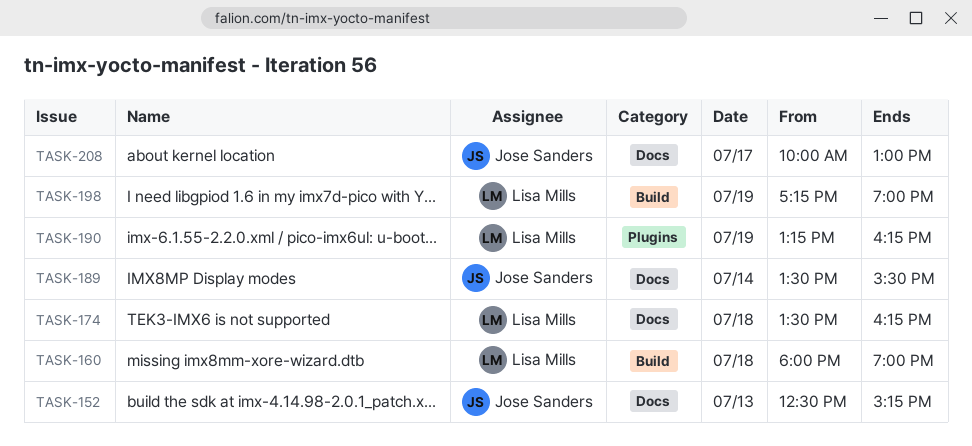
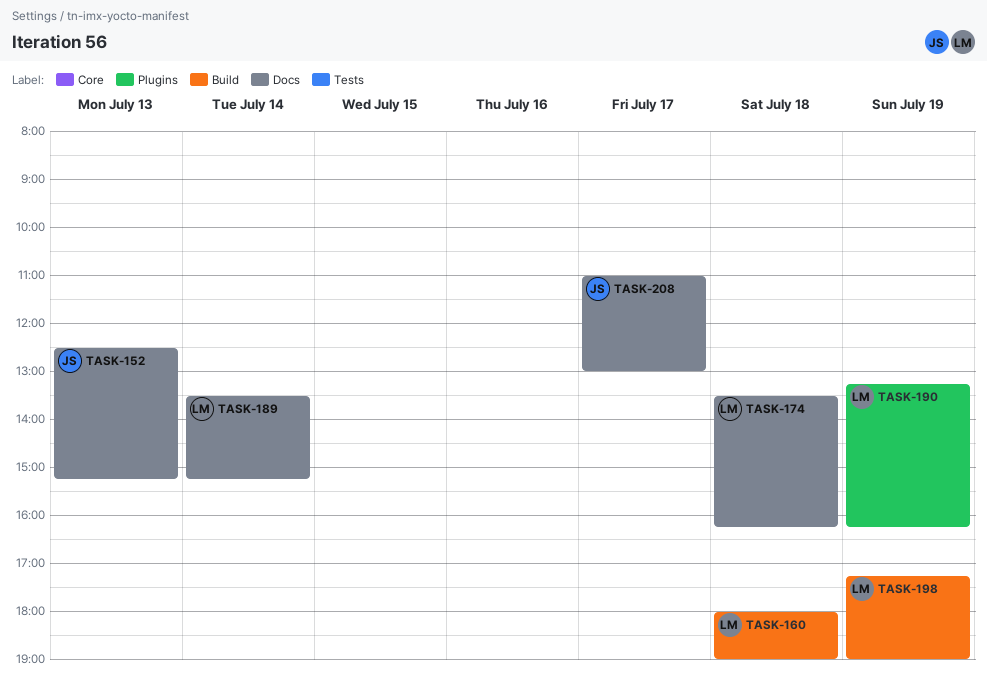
TASK-189, owner: Jose Sanders -> Lisa Mills
TASK-189, ends: 15:30 -> 15:15
TASK-208, begins: 10:00 -> 11:00

